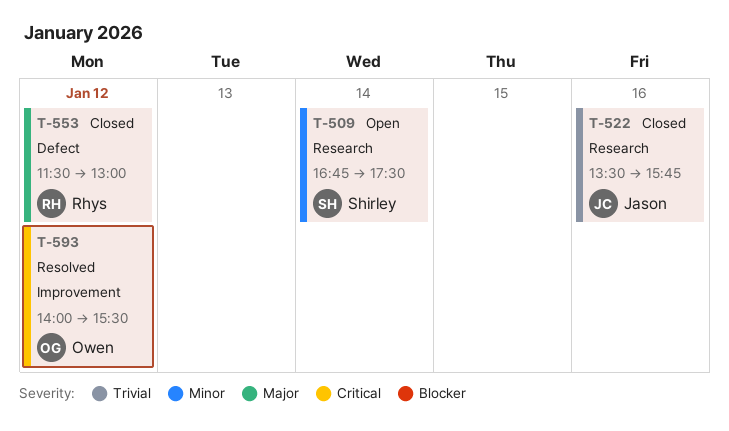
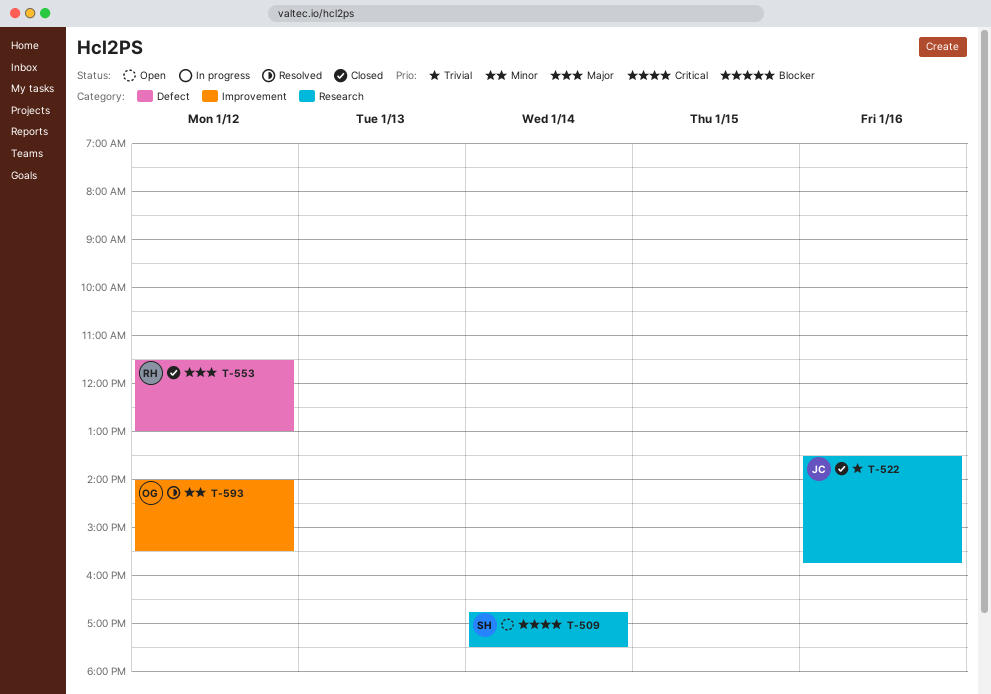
T-509, priority: Minor -> Critical
T-593, priority: Critical -> Minor

